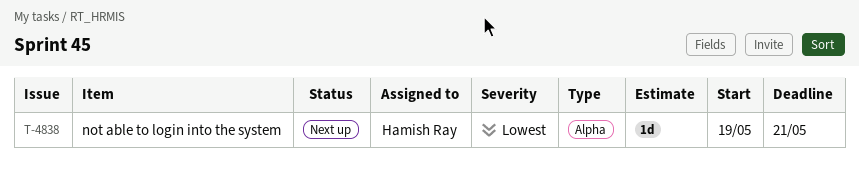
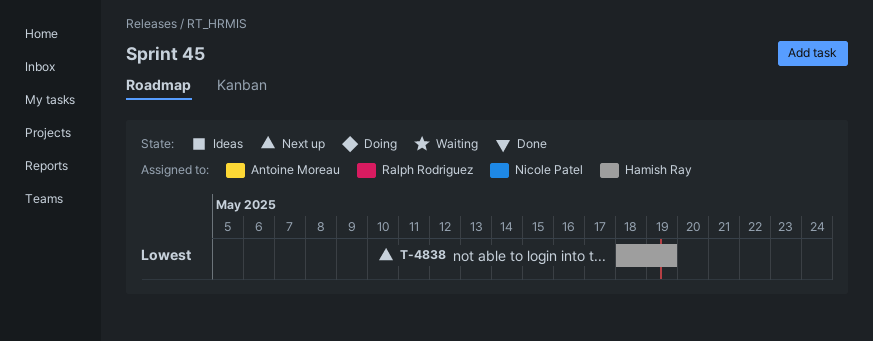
T-4838, start: May 19 -> May 18
T-4838, due: May 21 -> May 19

